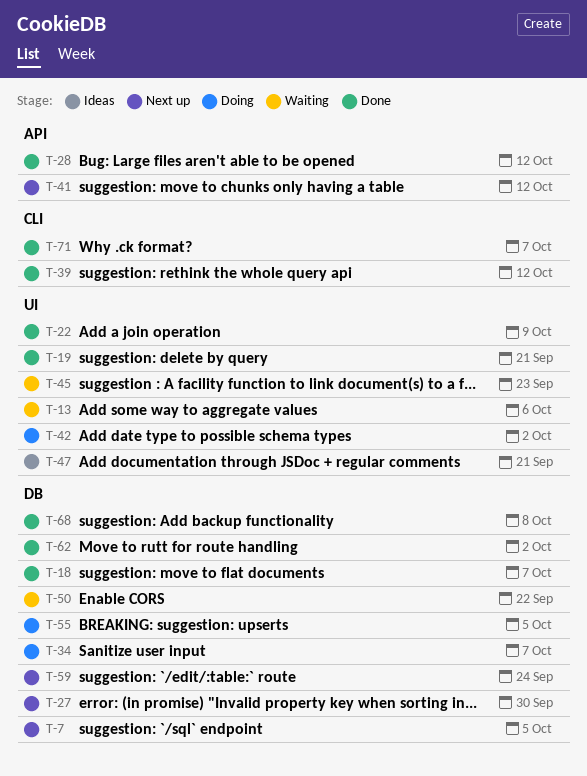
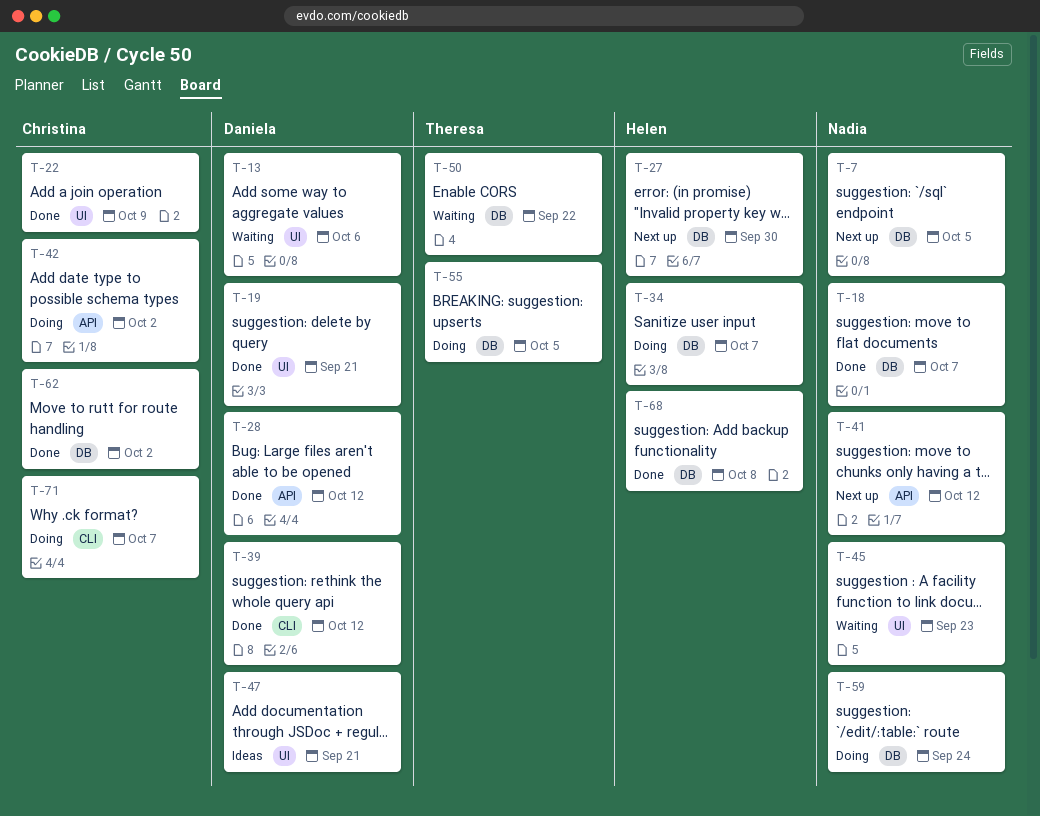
T-42, label: UI -> API
T-59, status: Next up -> Doing
T-71, status: Done -> Doing

